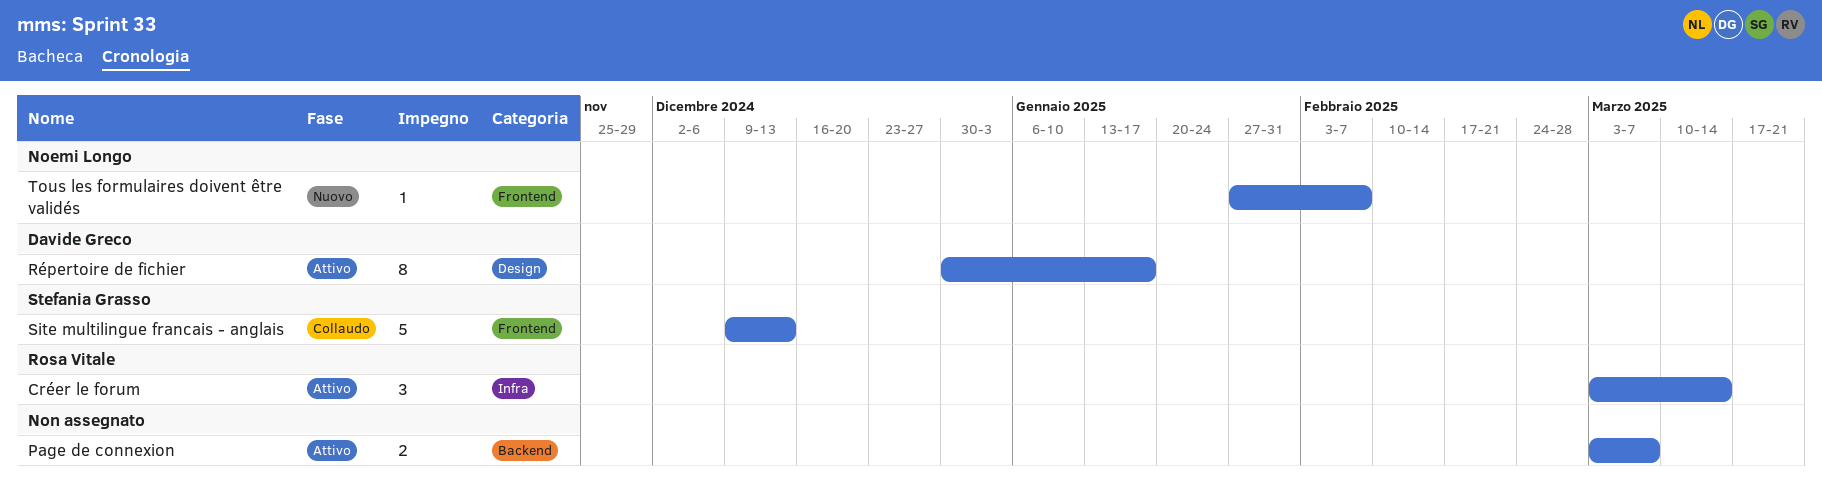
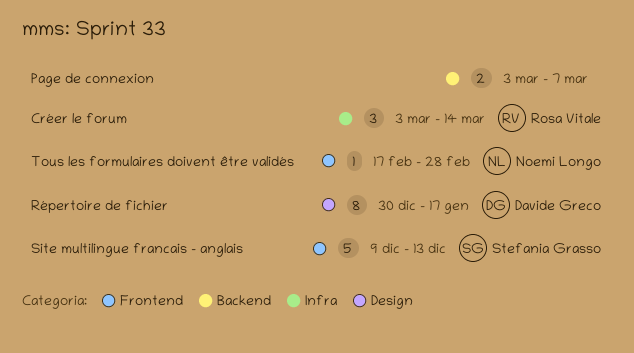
Tous les formulaires doivent être validés, start: Jan 27 -> Feb 17
Tous les formulaires doivent être validés, due: Feb 7 -> Feb 28

